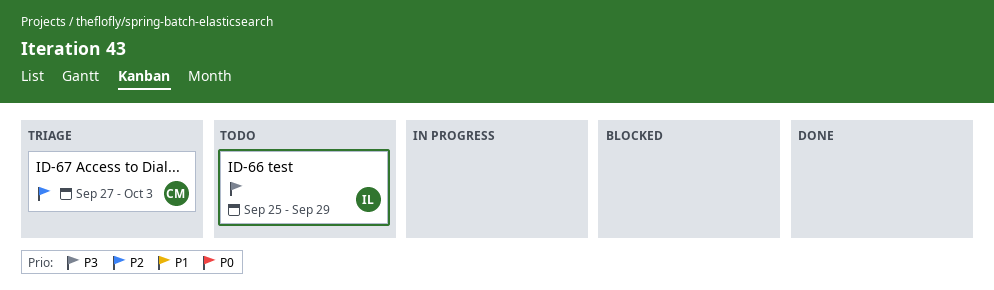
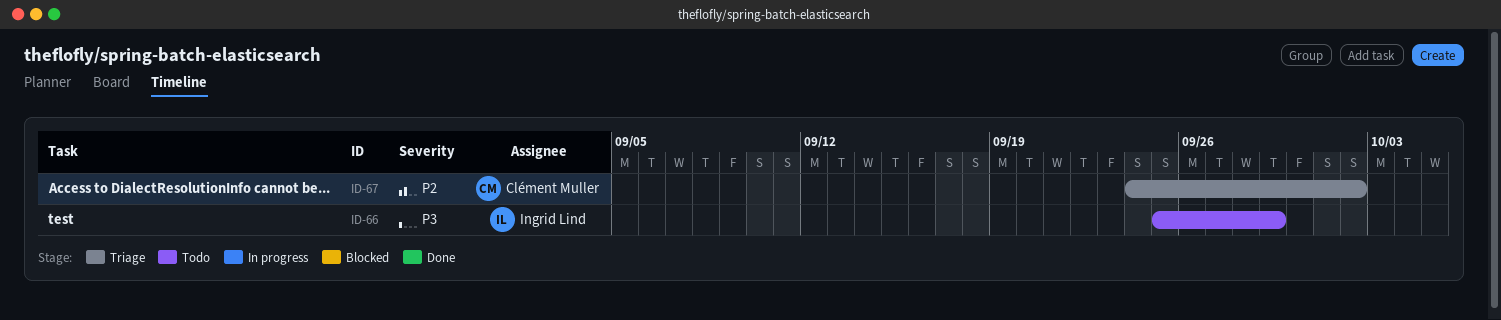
ID-67, start: Sep 27 -> Sep 24
ID-67, due: Oct 3 -> Oct 2

